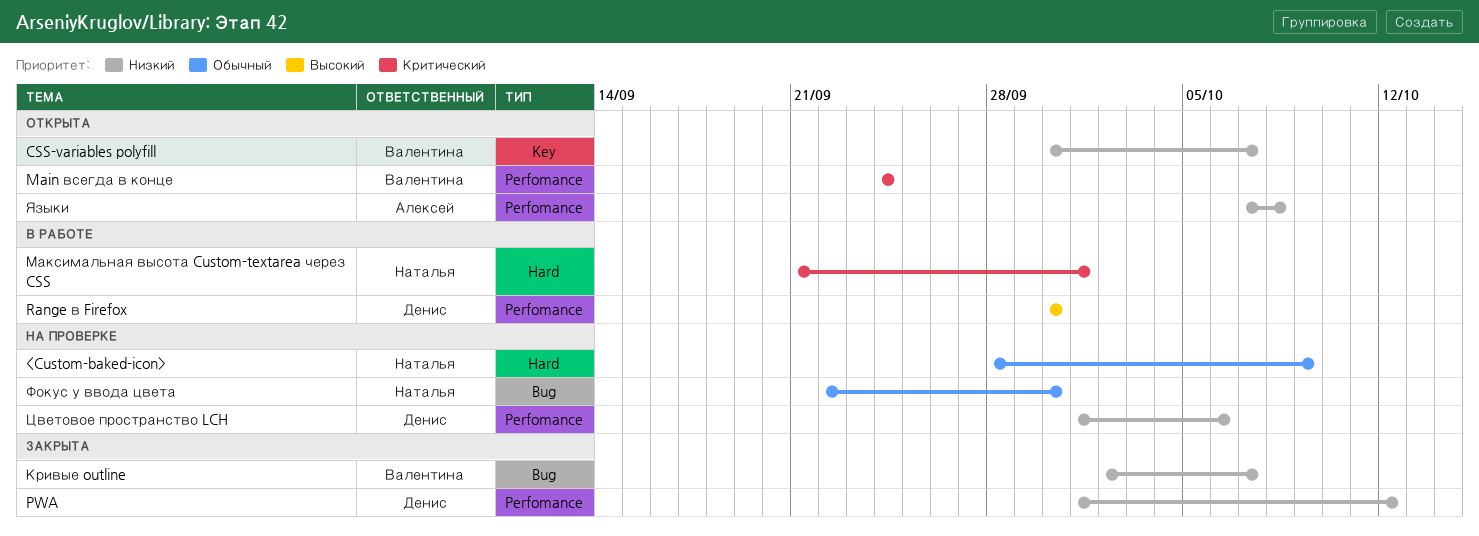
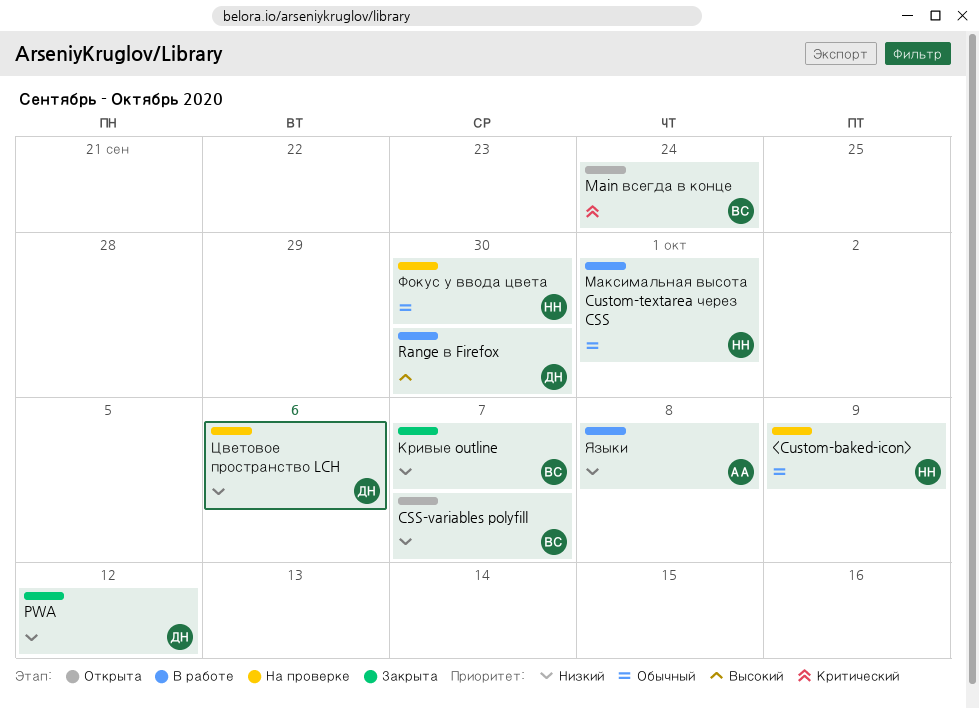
Максимальная высота Custom-textarea через CSS, priority: Критический -> Обычный
Языки, status: Открыта -> В работе

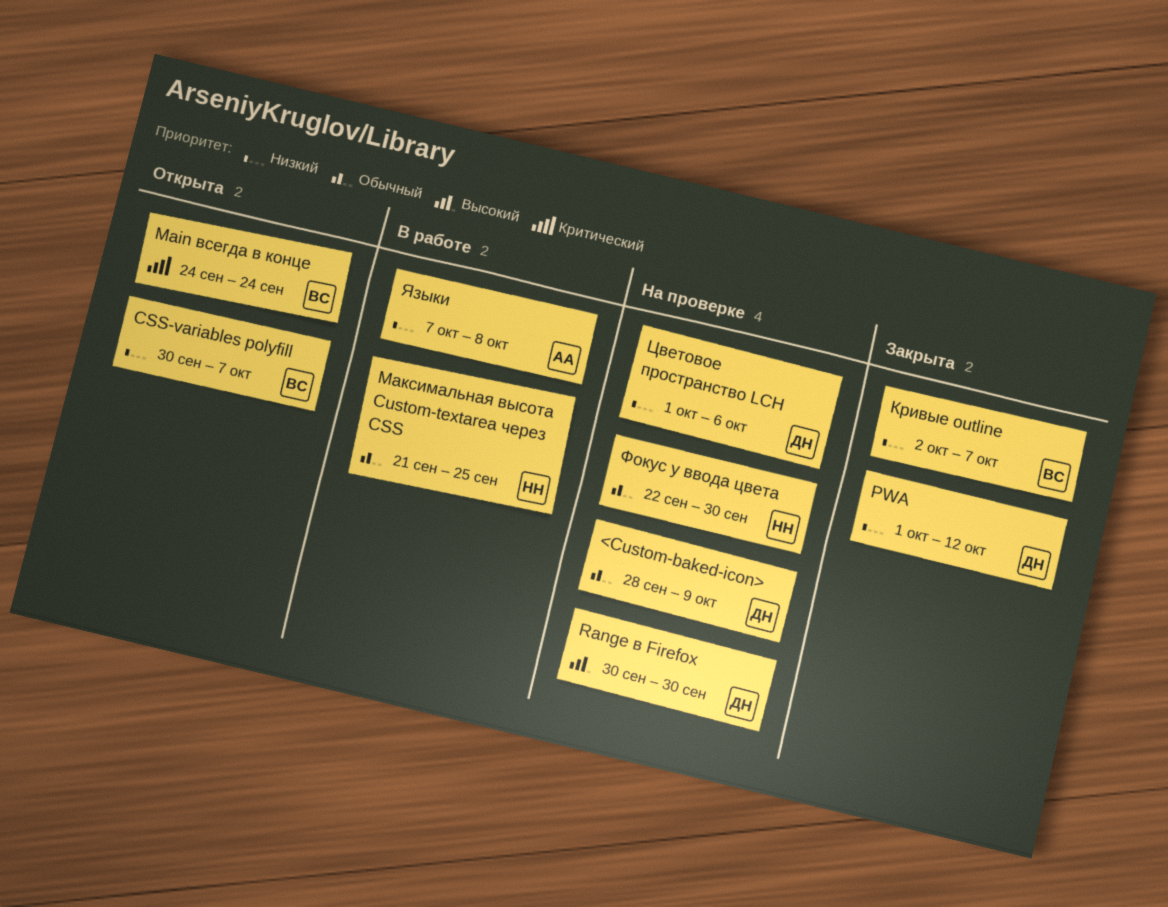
<Custom-baked-icon>, owner: НН -> ДН
Range в Firefox, status: В работе -> На проверке
Максимальная высота Custom-textarea через CSS, due: Oct 1 -> Sep 25

